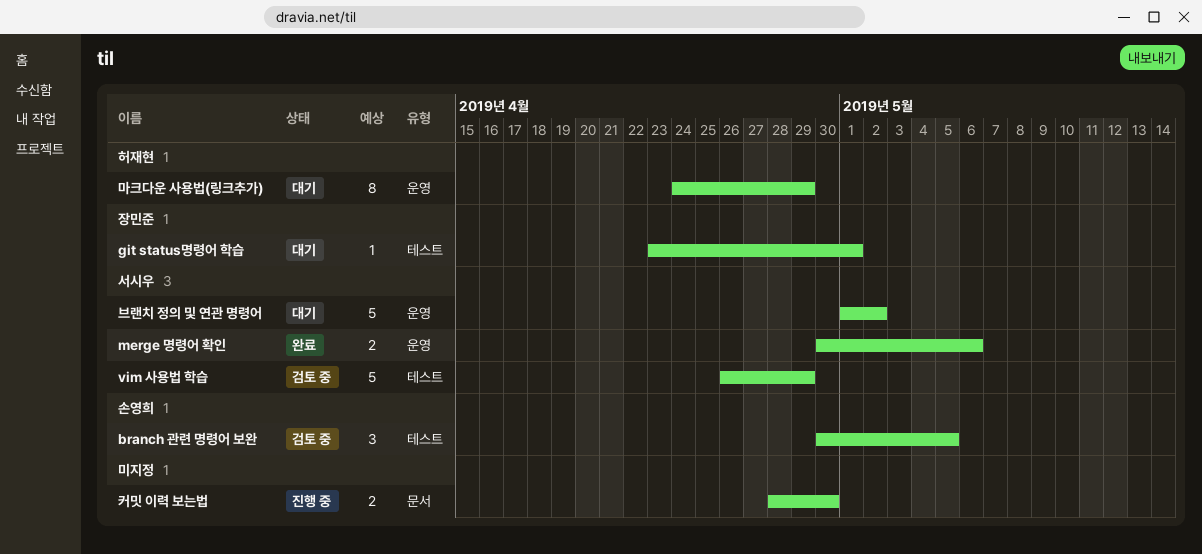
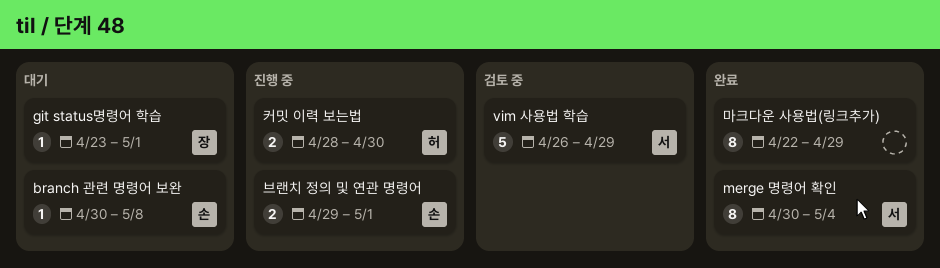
branch 관련 명령어 보완, status: 검토 중 -> 대기
branch 관련 명령어 보완, estimate: 3 -> 1
branch 관련 명령어 보완, due: May 5 -> May 8
merge 명령어 확인, estimate: 2 -> 8
merge 명령어 확인, due: May 6 -> May 4
마크다운 사용법(링크추가), status: 대기 -> 완료
마크다운 사용법(링크추가), owner: 허재현 -> none
마크다운 사용법(링크추가), start: Apr 24 -> Apr 22
브랜치 정의 및 연관 명령어, status: 대기 -> 진행 중
브랜치 정의 및 연관 명령어, owner: 서시우 -> 손영희
브랜치 정의 및 연관 명령어, estimate: 5 -> 2
브랜치 정의 및 연관 명령어, start: May 1 -> Apr 29
브랜치 정의 및 연관 명령어, due: May 2 -> May 1
커밋 이력 보는법, owner: none -> 허재현

